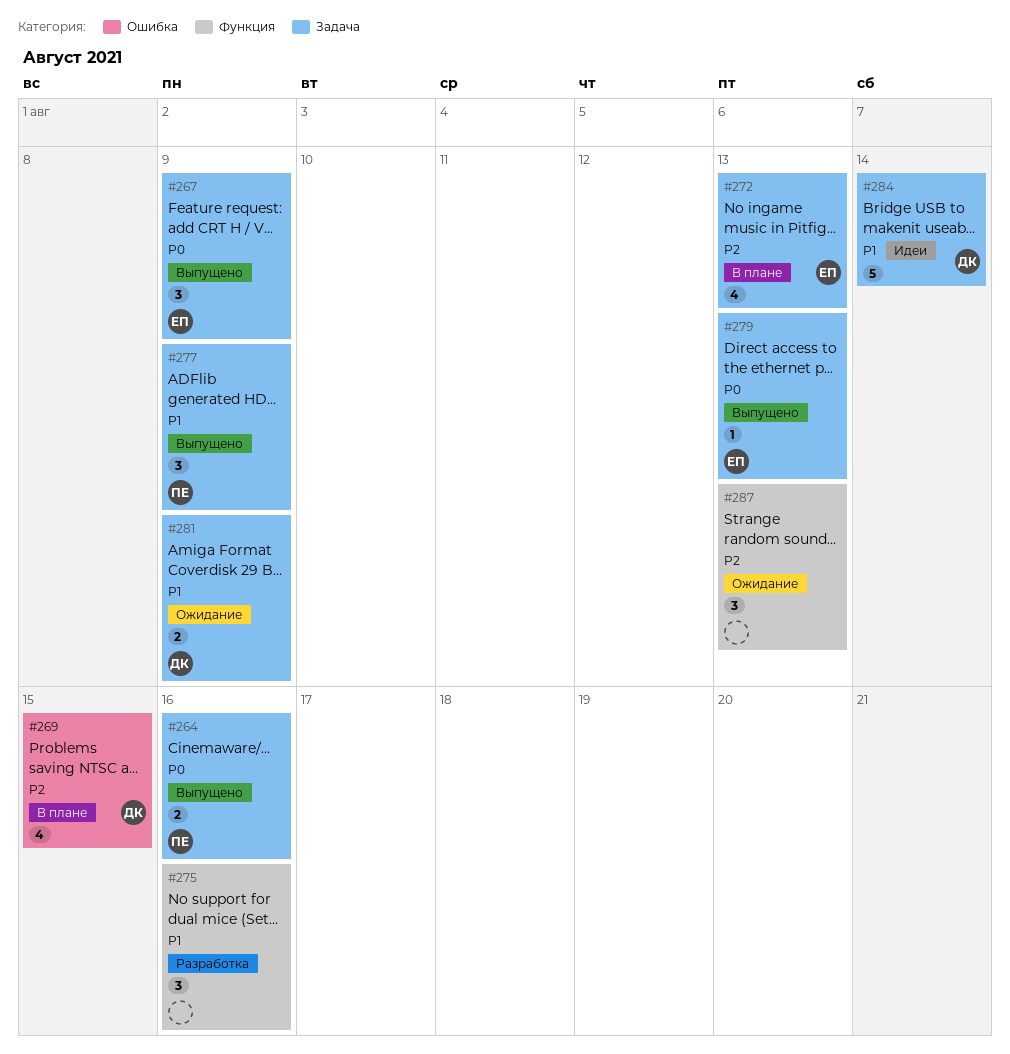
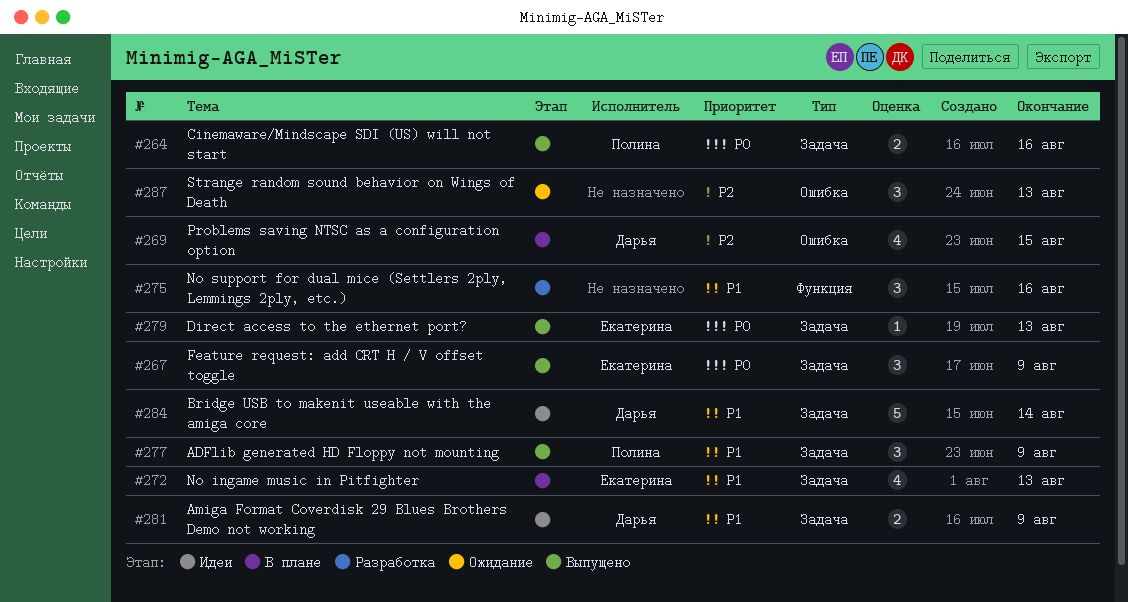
#272, priority: P2 -> P1
#281, status: Ожидание -> Идеи
#287, label: Функция -> Ошибка

